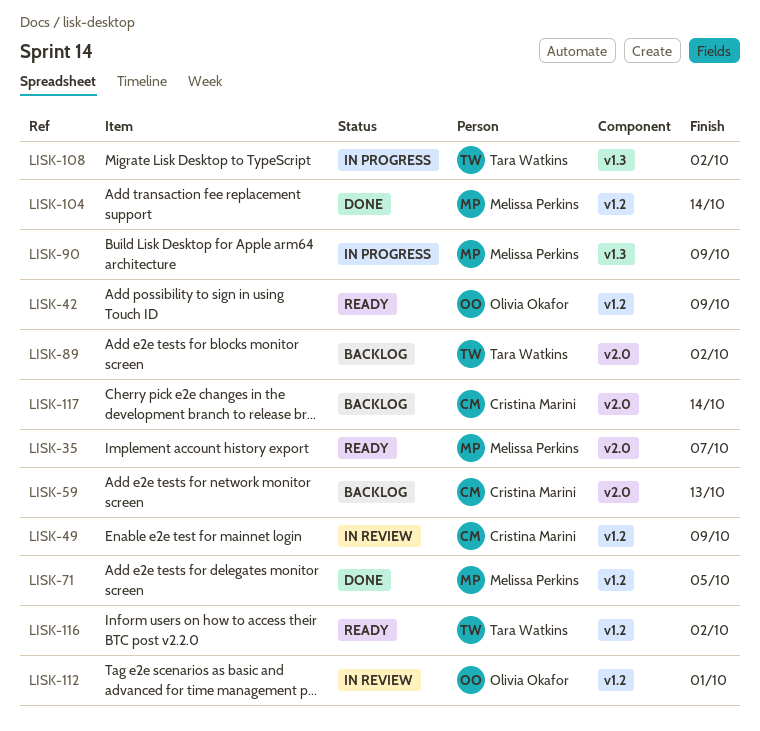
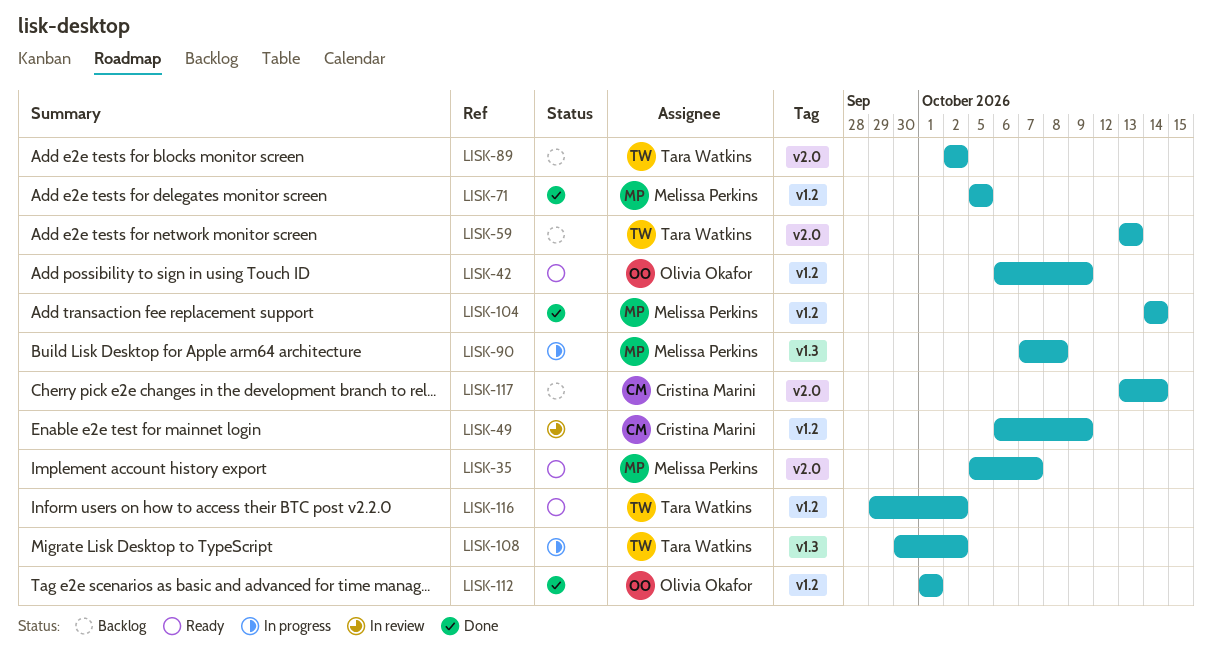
LISK-59, owner: Cristina Marini -> Tara Watkins
LISK-90, due: Oct 9 -> Oct 8
LISK-112, status: In review -> Done

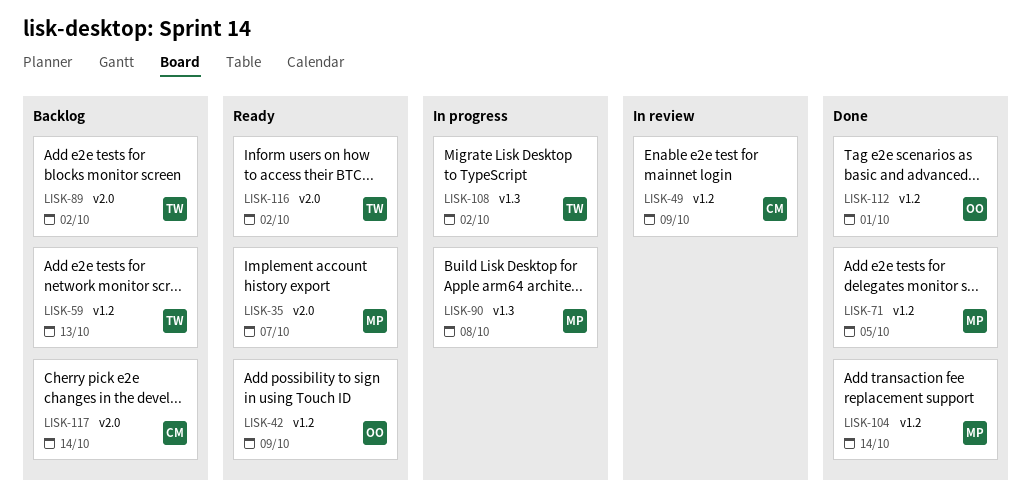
LISK-59, label: v2.0 -> v1.2
LISK-116, label: v1.2 -> v2.0

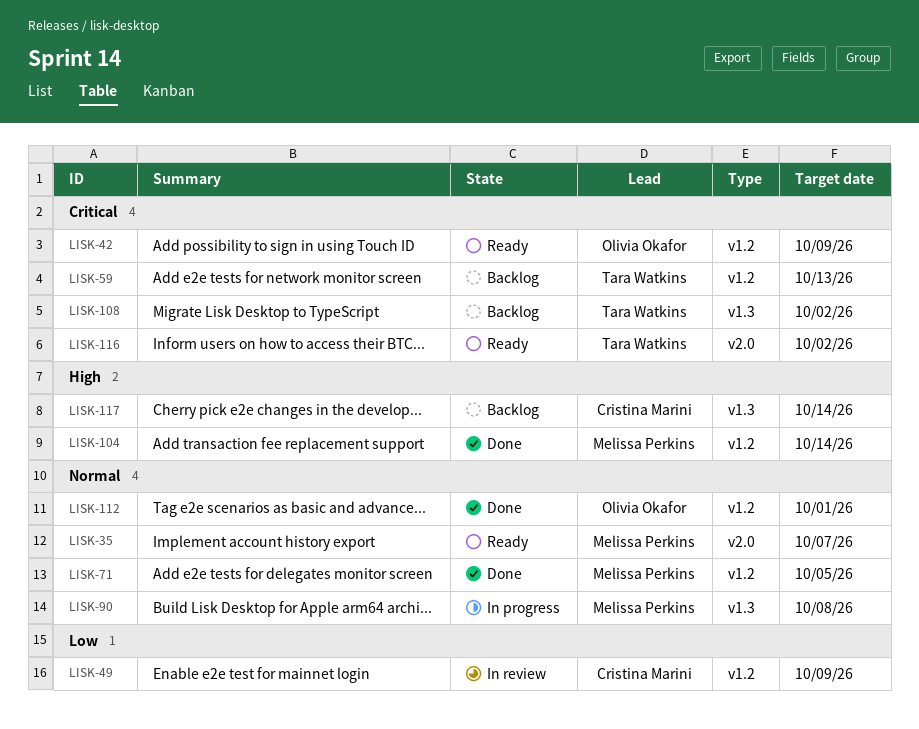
LISK-89: present -> none
LISK-108, status: In progress -> Backlog
LISK-117, label: v2.0 -> v1.3

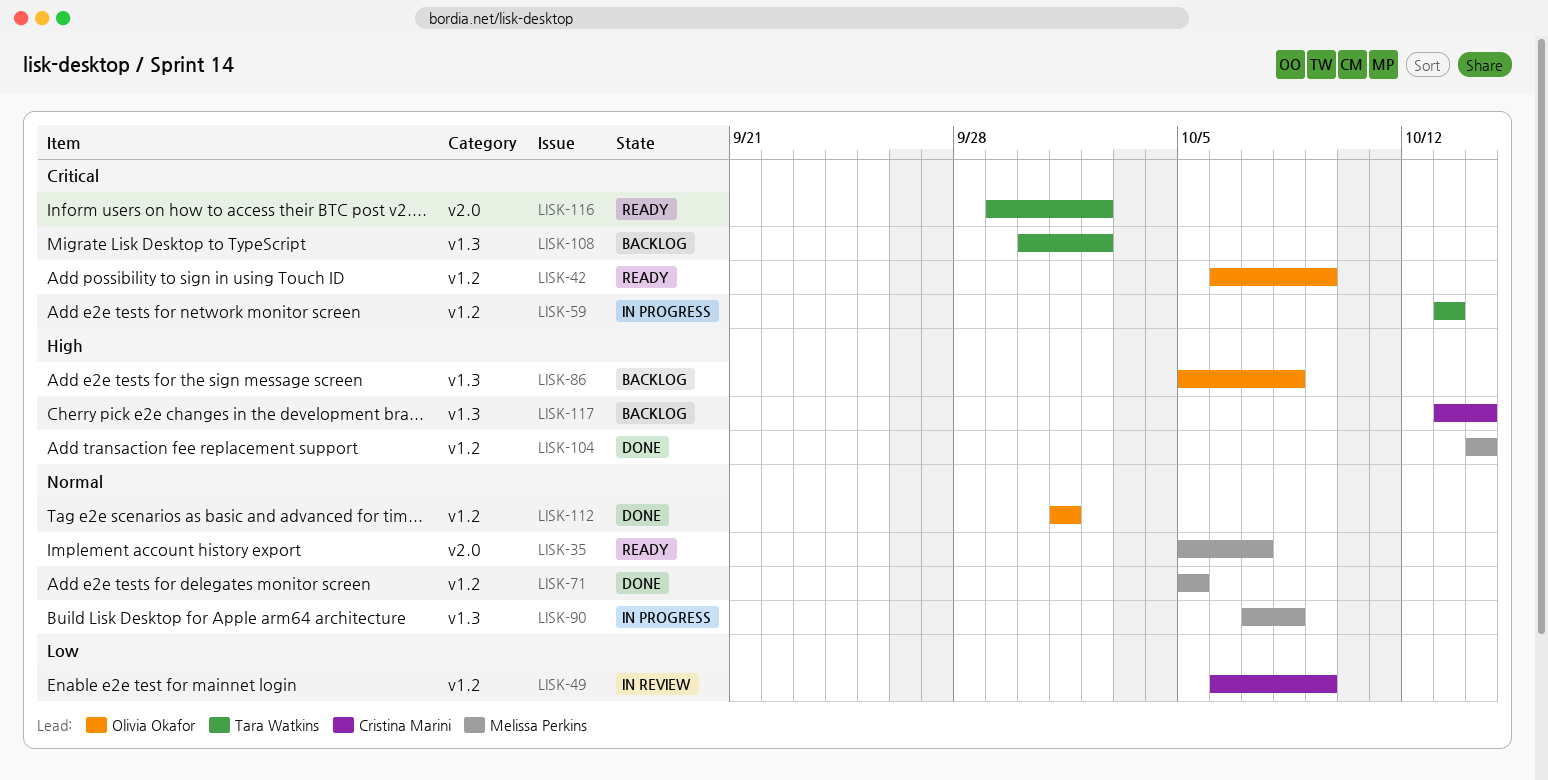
LISK-59, status: Backlog -> In progress
LISK-86: none -> present

